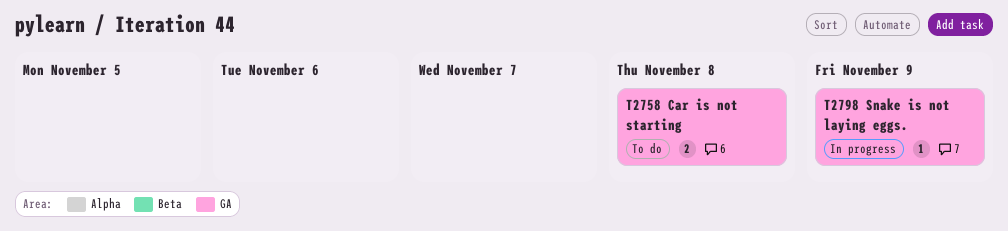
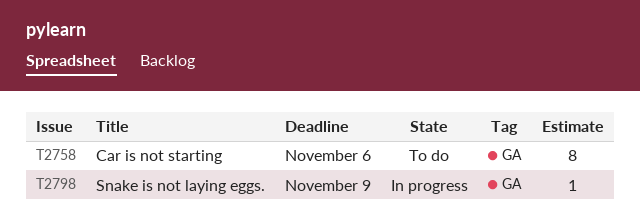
T2758, estimate: 2 -> 8
T2758, due: Nov 8 -> Nov 6

